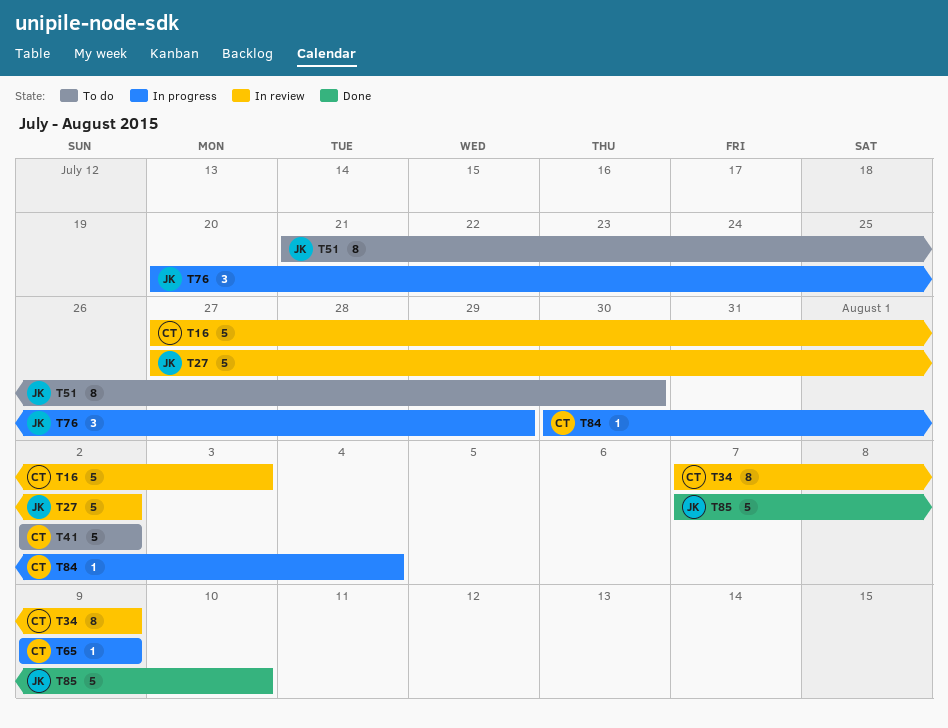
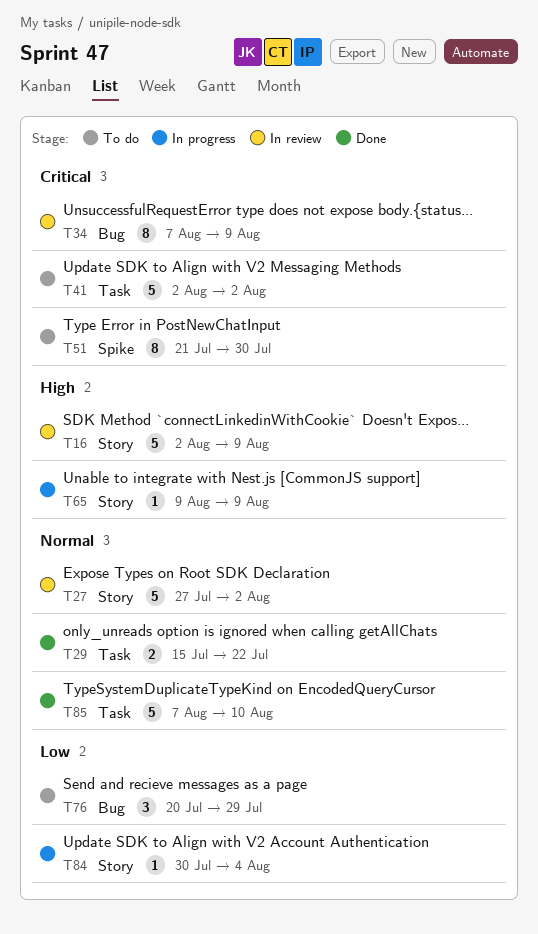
T16, start: Jul 27 -> Aug 2
T16, due: Aug 3 -> Aug 9
T29: none -> present
T76, status: In progress -> To do

